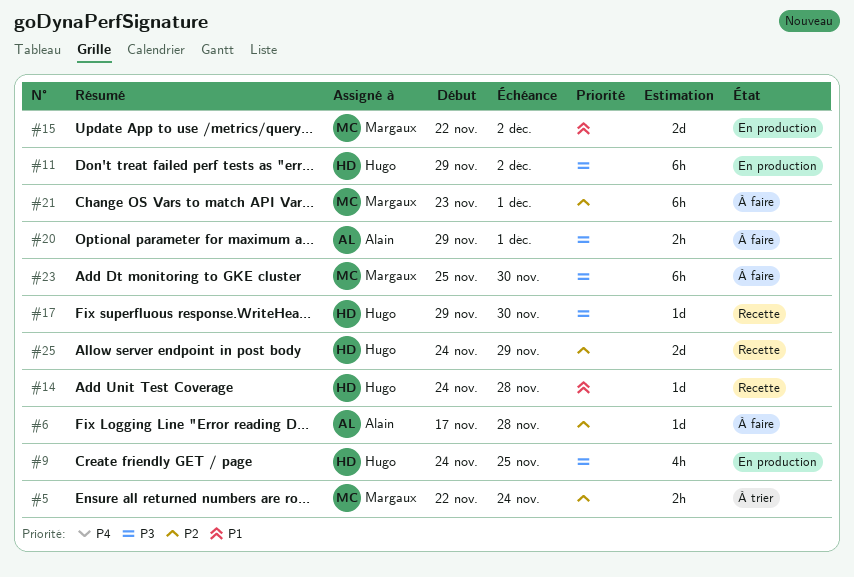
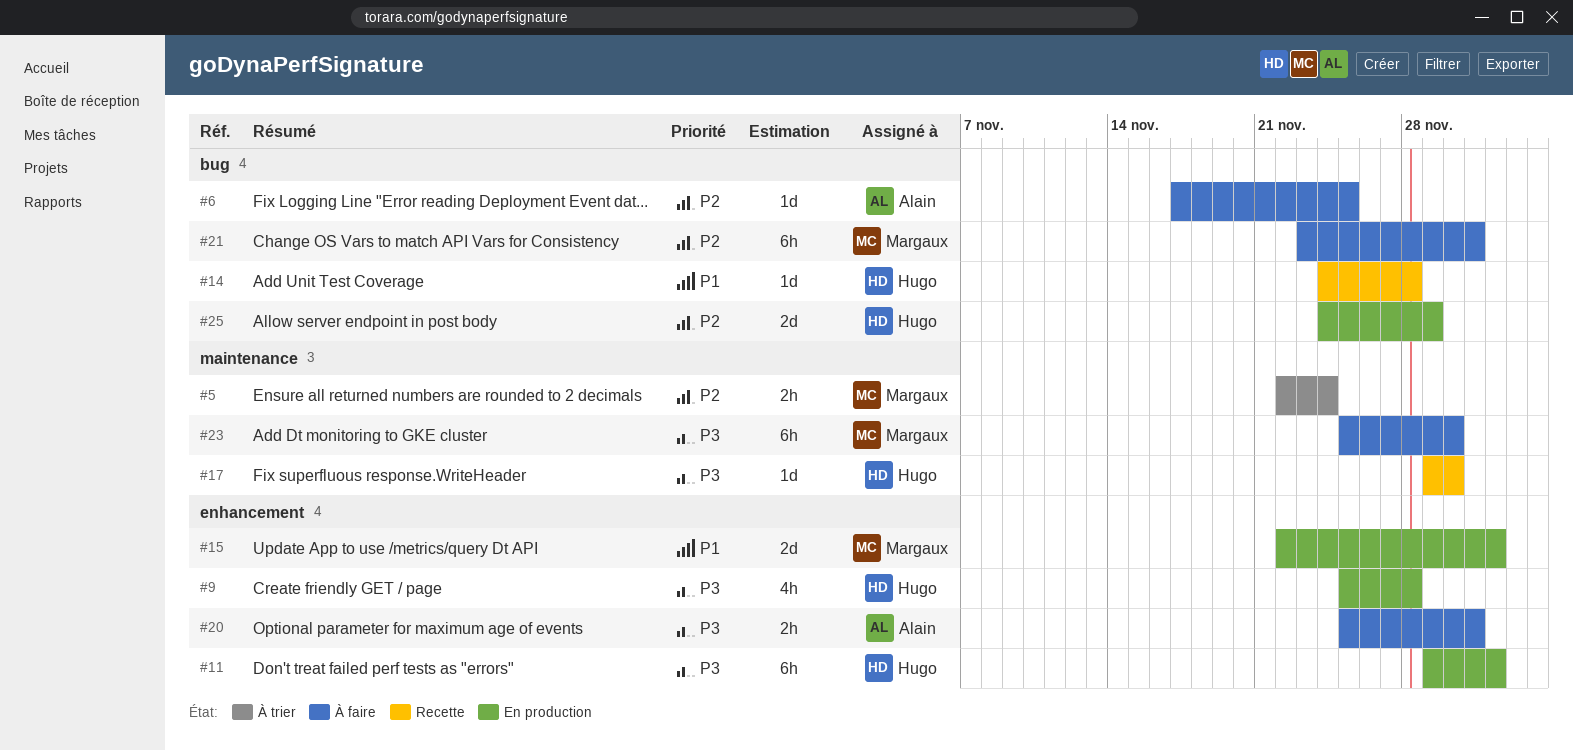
#6, due: Nov 28 -> Nov 25
#9, start: Nov 24 -> Nov 25
#9, due: Nov 25 -> Nov 28
#20, start: Nov 29 -> Nov 25
#25, status: Recette -> En production

